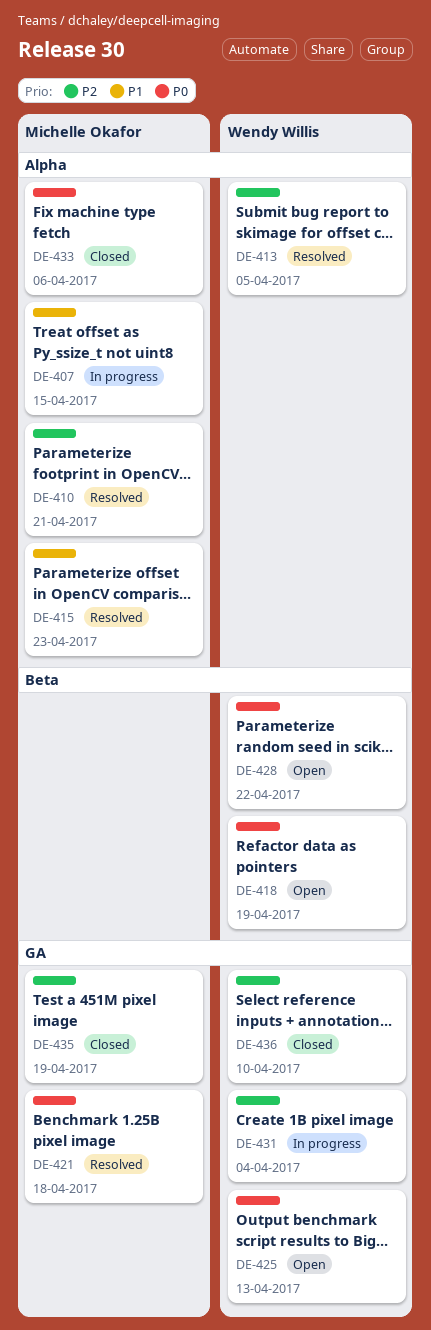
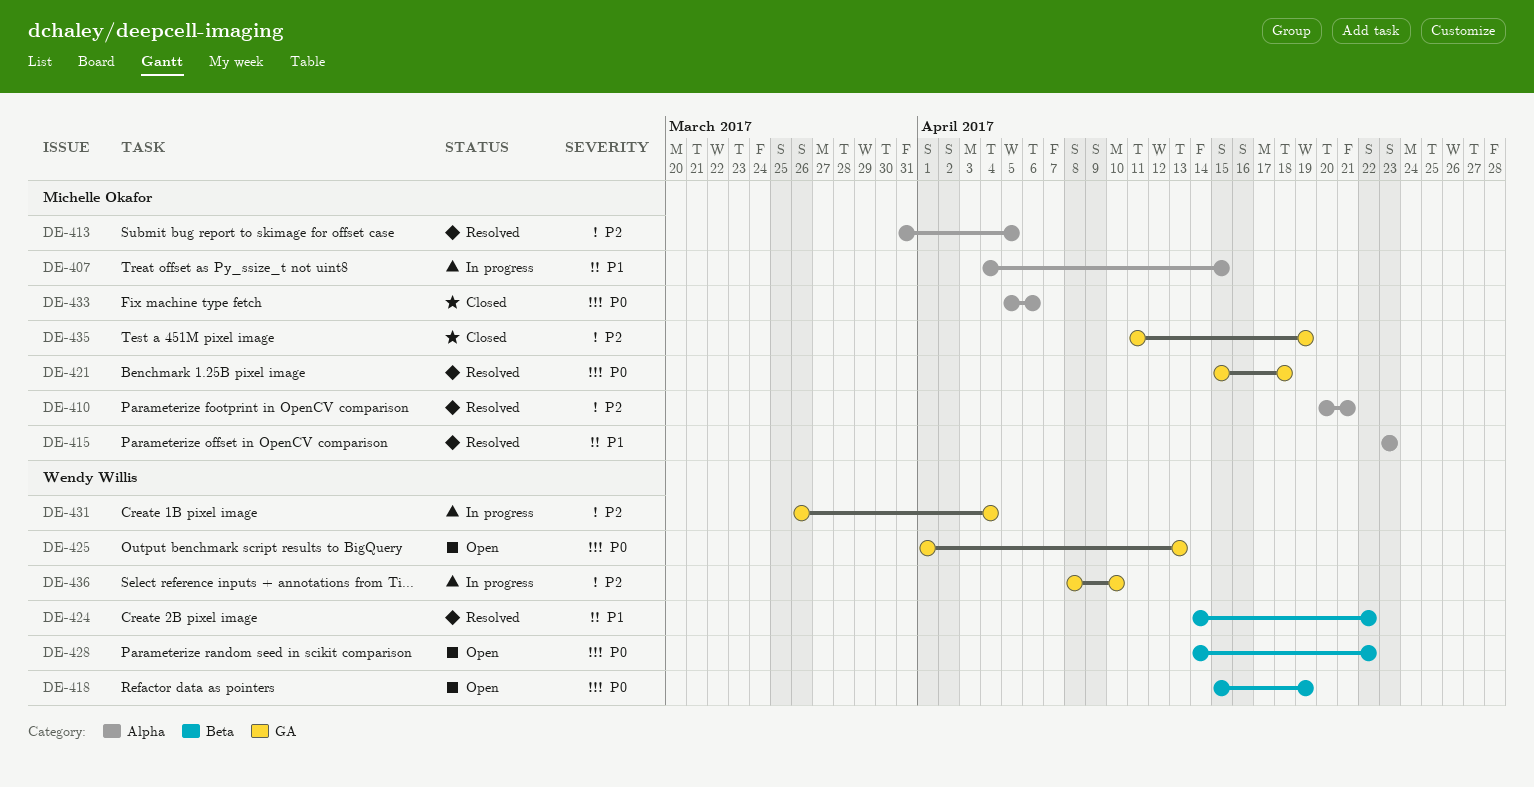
DE-413, owner: Wendy Willis -> Michelle Okafor
DE-424: none -> present
DE-436, status: Closed -> In progress

